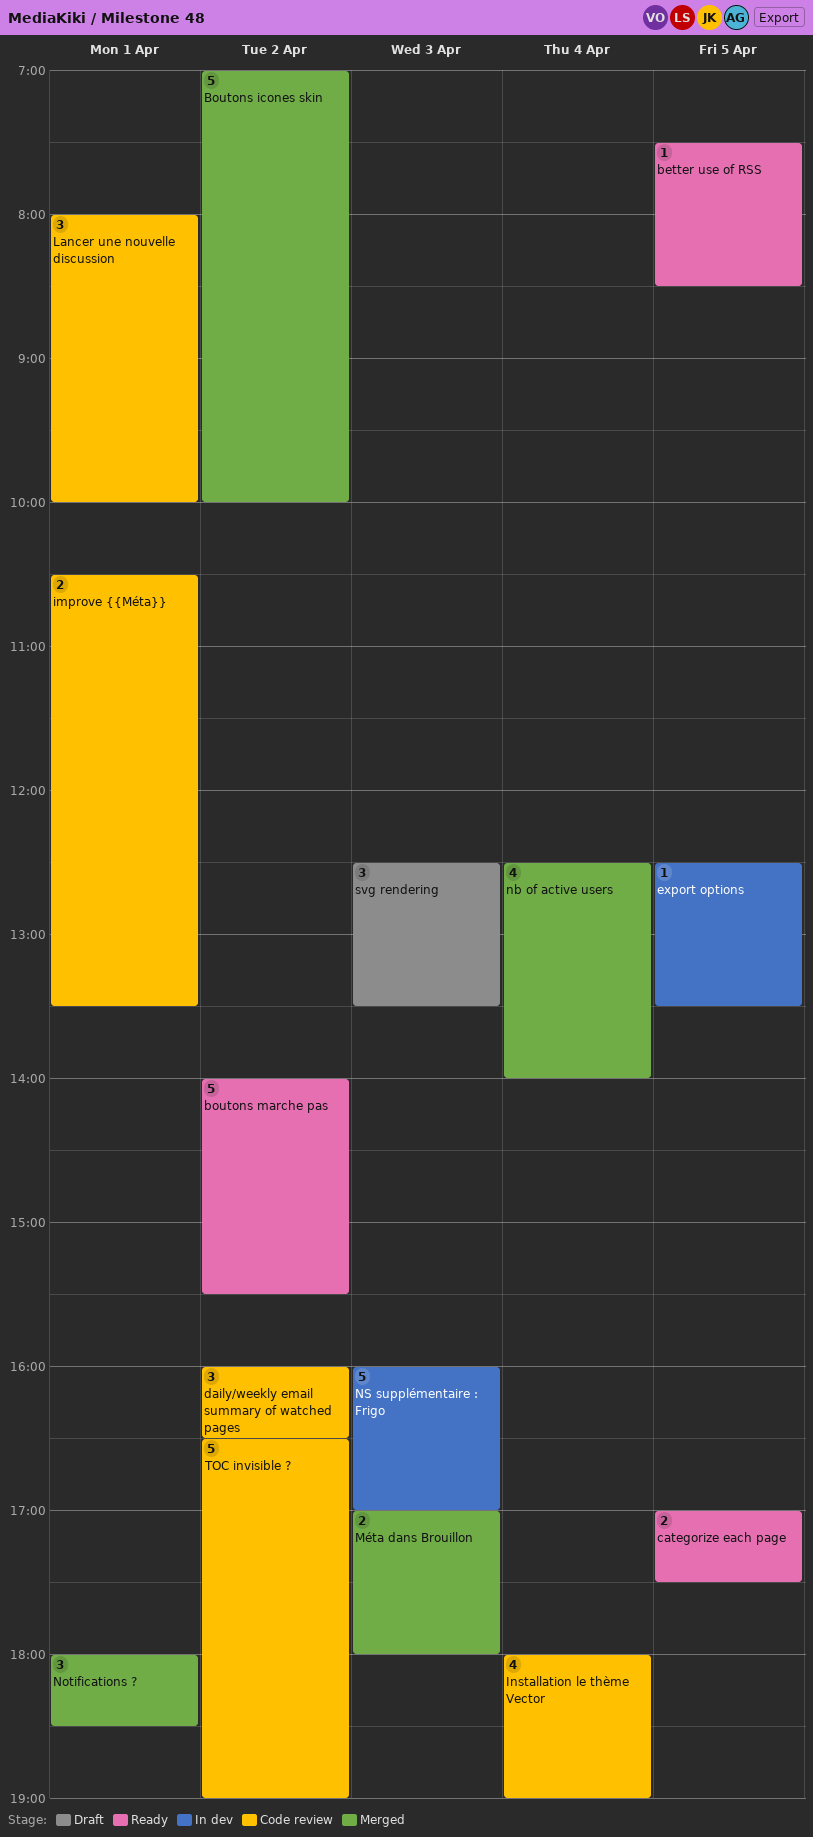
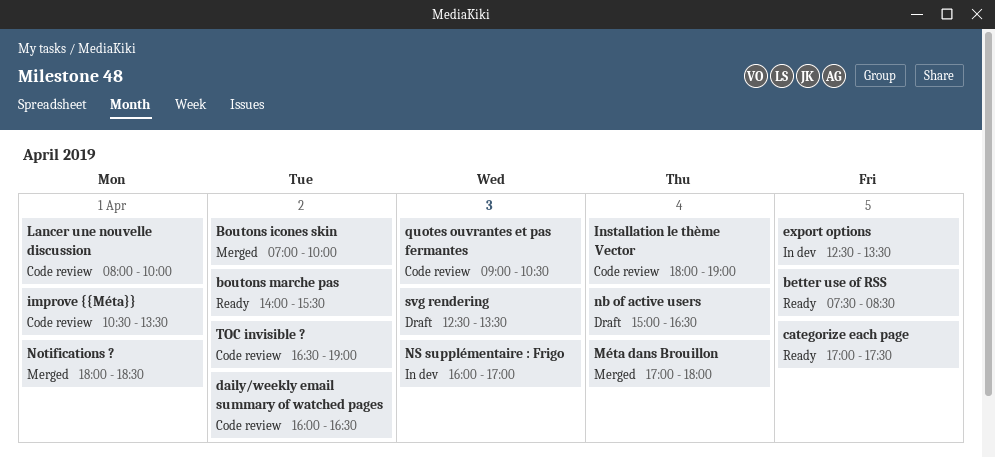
Méta dans Brouillon, day: Apr 3 -> Apr 4
nb of active users, status: Merged -> Draft
nb of active users, begins: 12:30 -> 15:00
nb of active users, ends: 14:00 -> 16:30
quotes ouvrantes et pas fermantes: none -> present

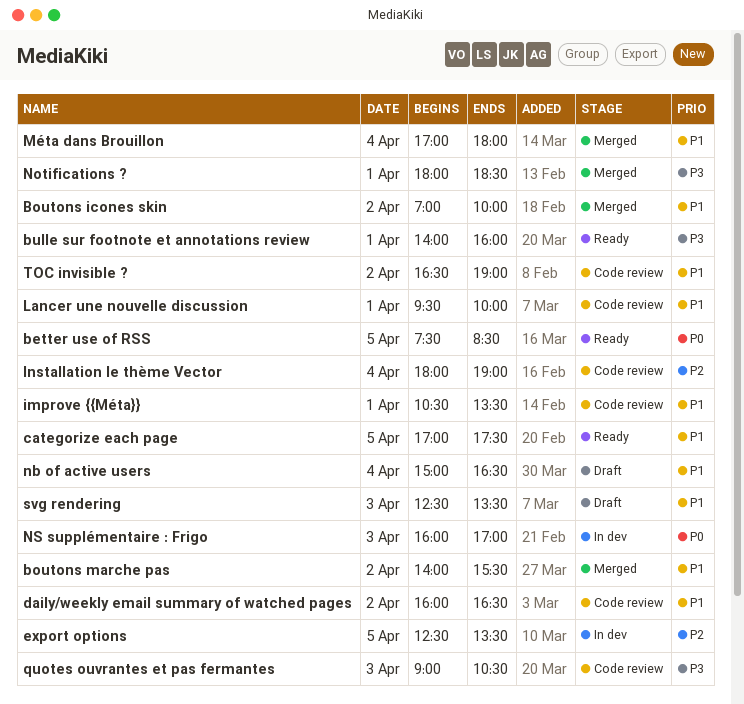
boutons marche pas, status: Ready -> Merged
bulle sur footnote et annotations review: none -> present
Lancer une nouvelle discussion, begins: 08:00 -> 09:30

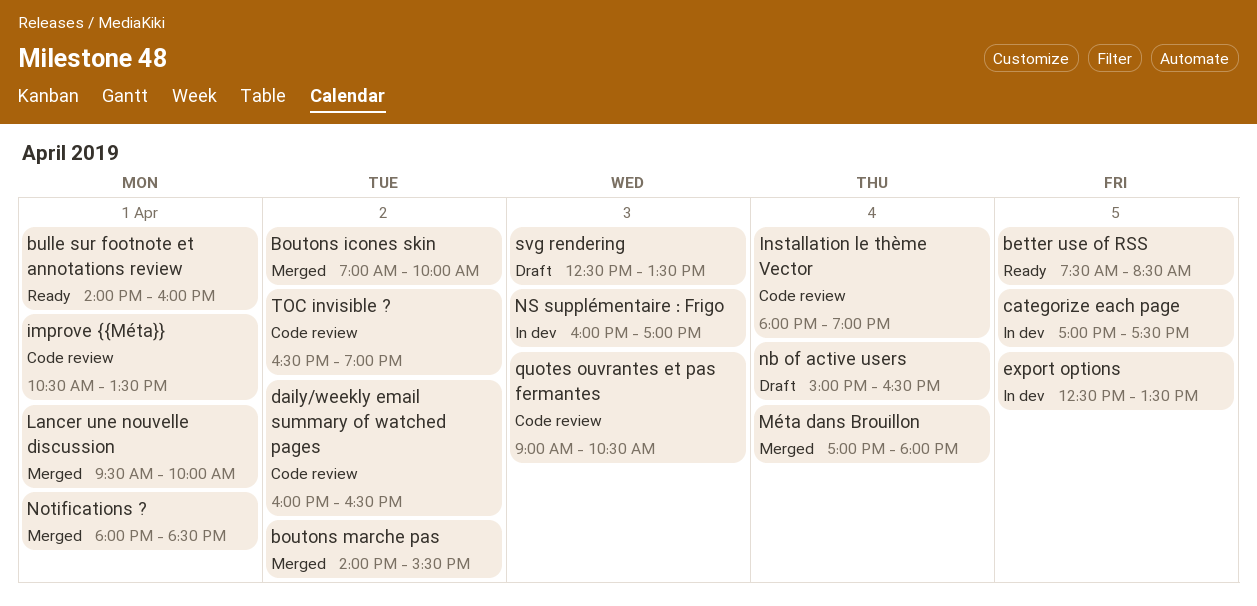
categorize each page, status: Ready -> In dev
Lancer une nouvelle discussion, status: Code review -> Merged

